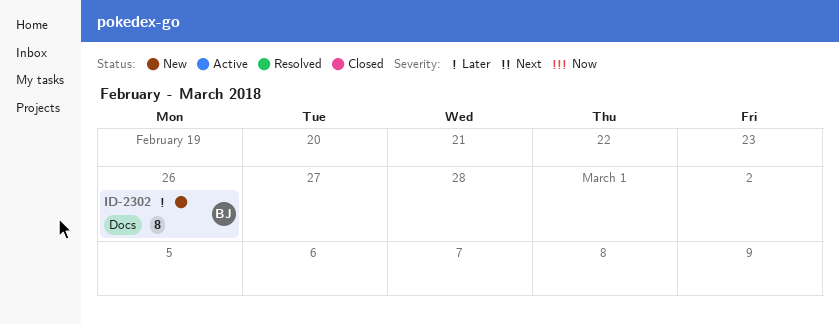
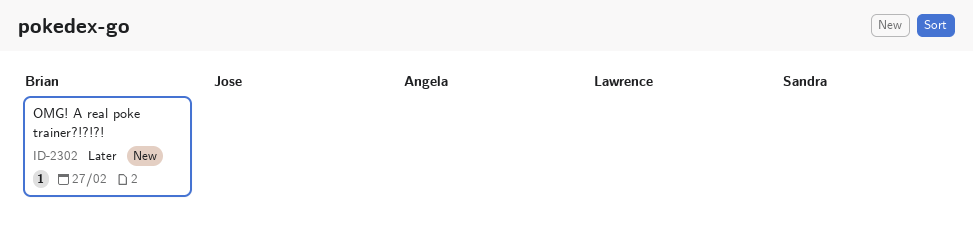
ID-2302, estimate: 8 -> 1
ID-2302, due: Feb 26 -> Feb 27

